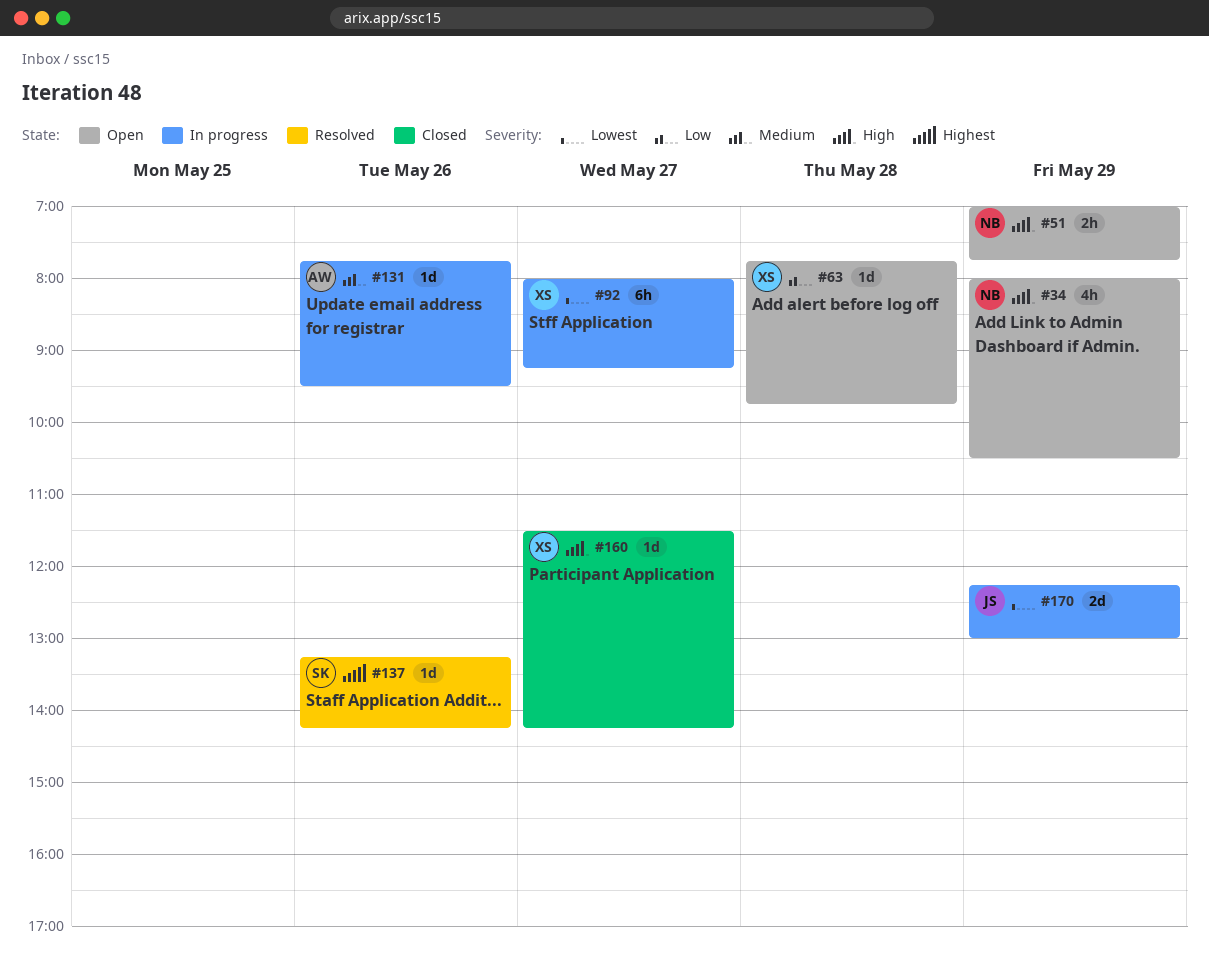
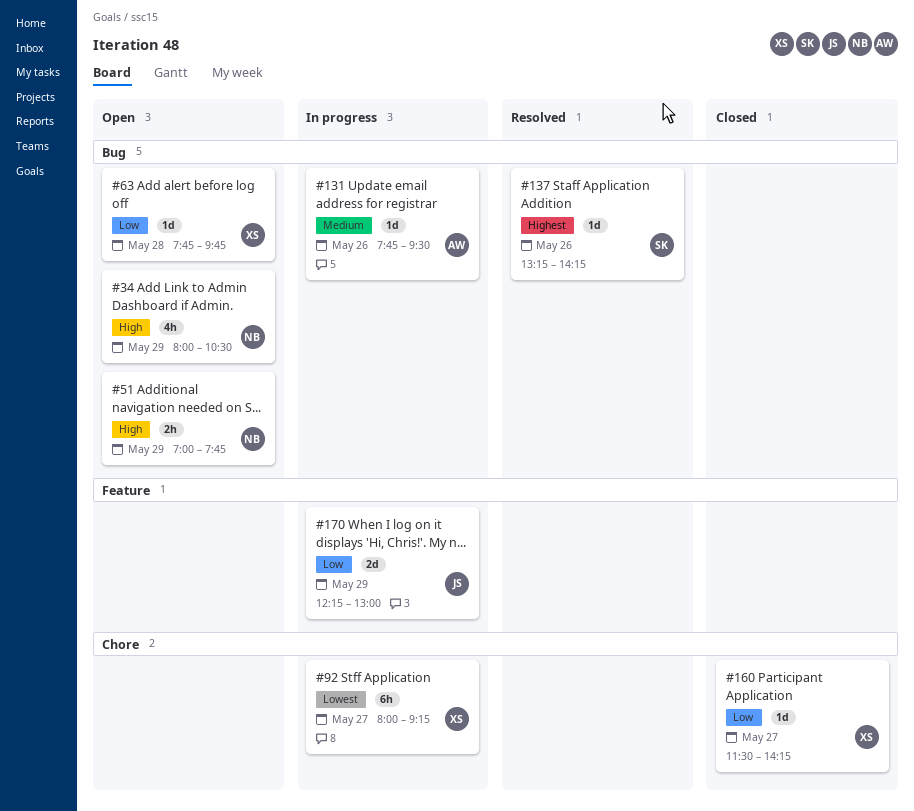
#160, priority: High -> Low
#170, priority: Lowest -> Low

